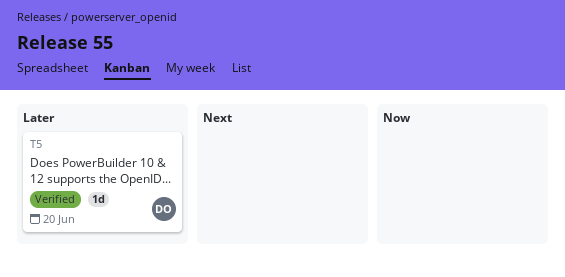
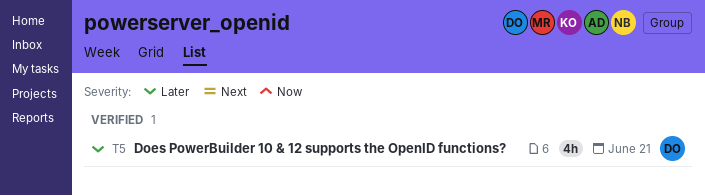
T5, estimate: 1d -> 4h
T5, due: Jun 20 -> Jun 21

